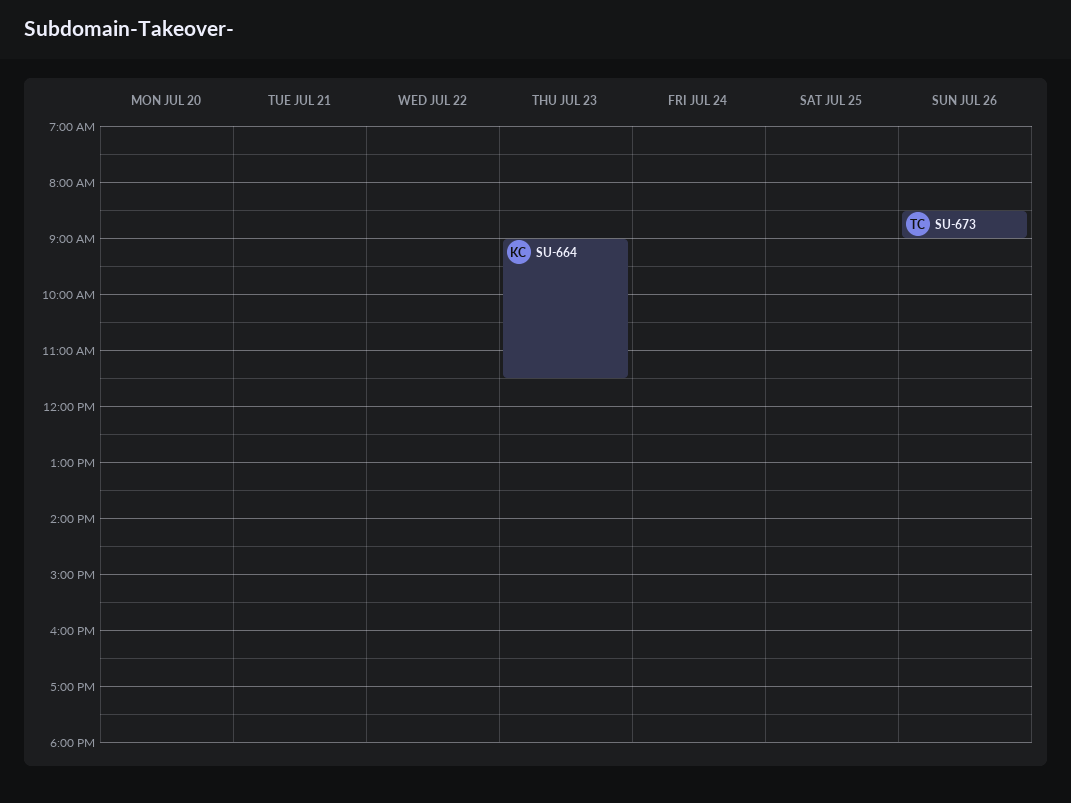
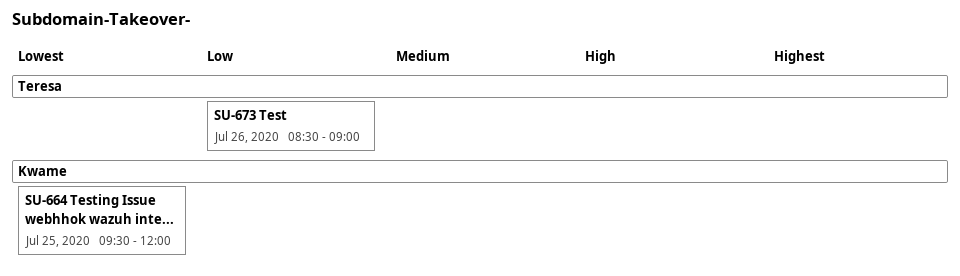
SU-664, day: Jul 23 -> Jul 25
SU-664, begins: 09:00 -> 09:30
SU-664, ends: 11:30 -> 12:00

